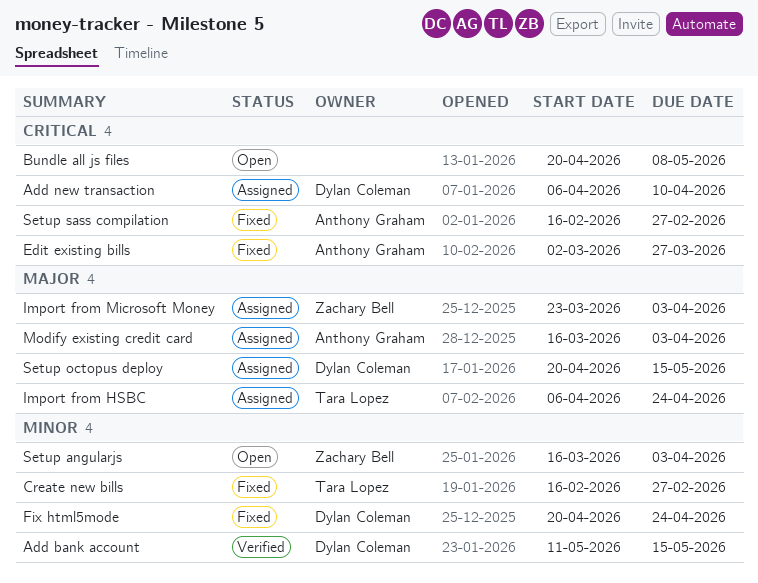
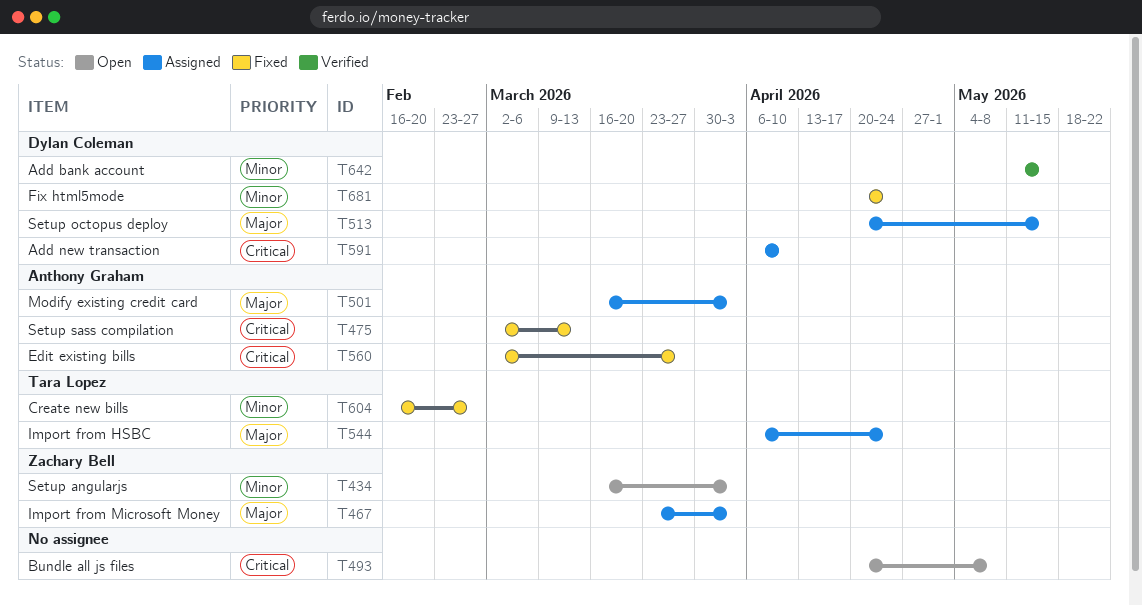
Setup sass compilation, start: Feb 16 -> Mar 2
Setup sass compilation, due: Feb 27 -> Mar 13

